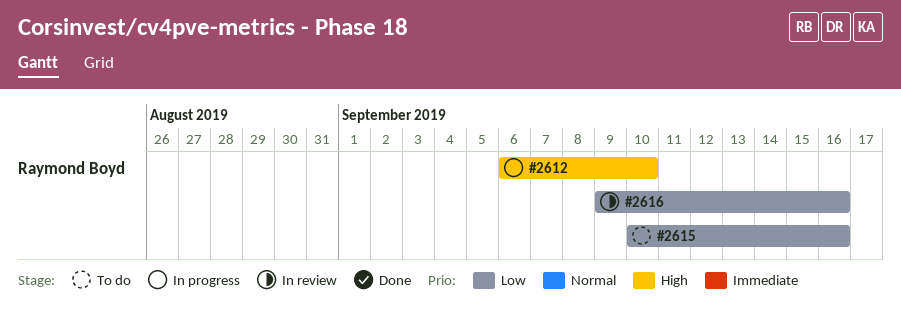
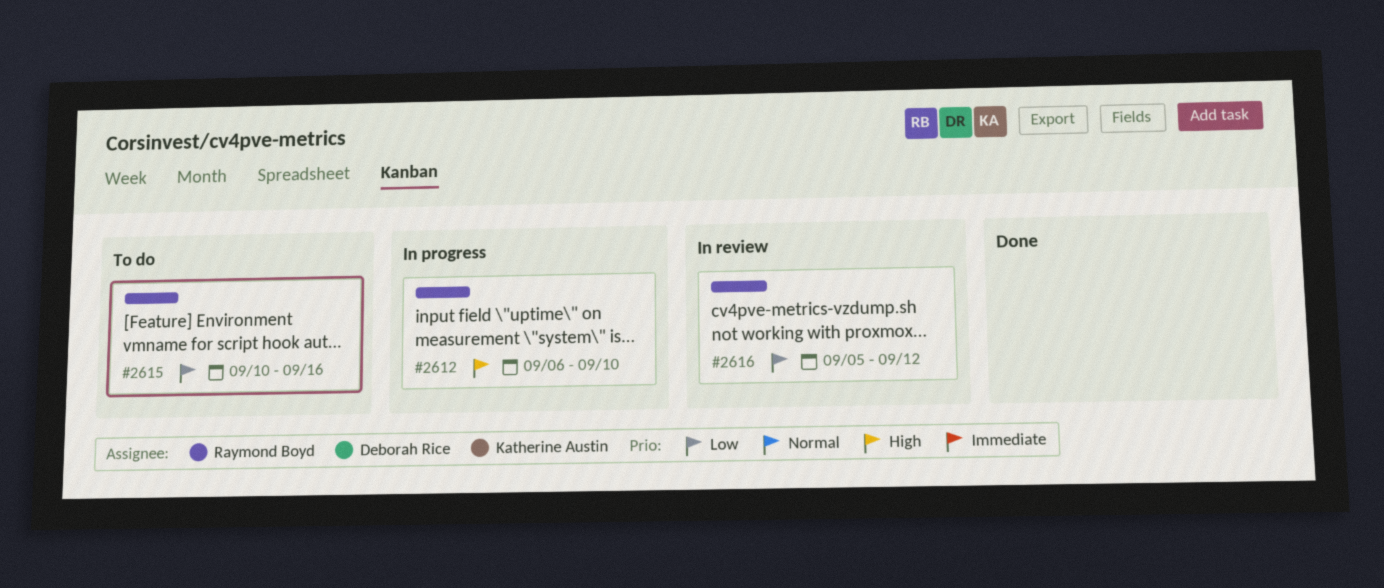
#2616, start: Sep 9 -> Sep 5
#2616, due: Sep 16 -> Sep 12

